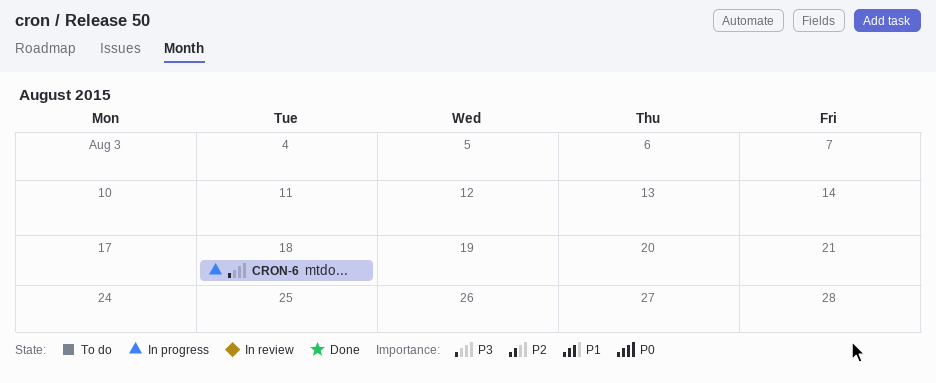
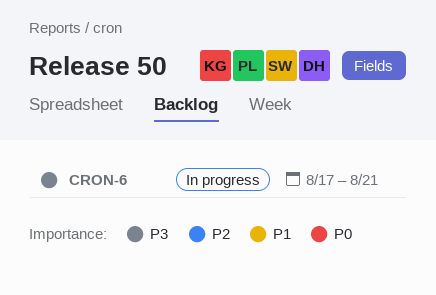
CRON-6, start: Aug 18 -> Aug 17
CRON-6, due: Aug 18 -> Aug 21

